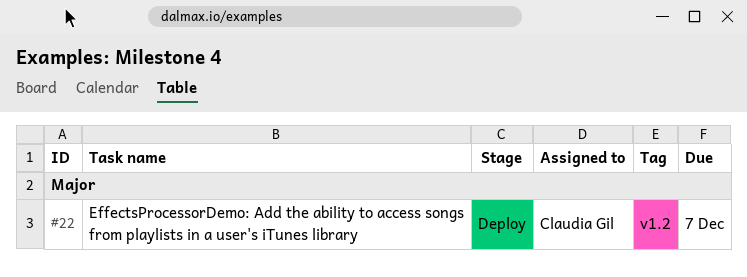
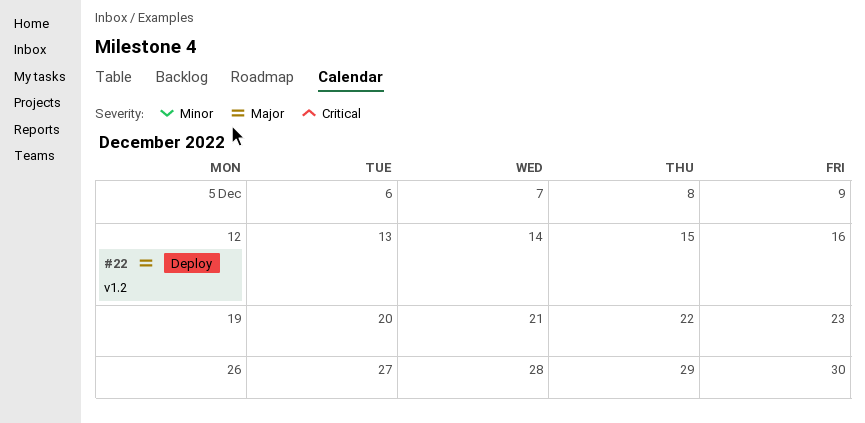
#22, due: Dec 7 -> Dec 12

